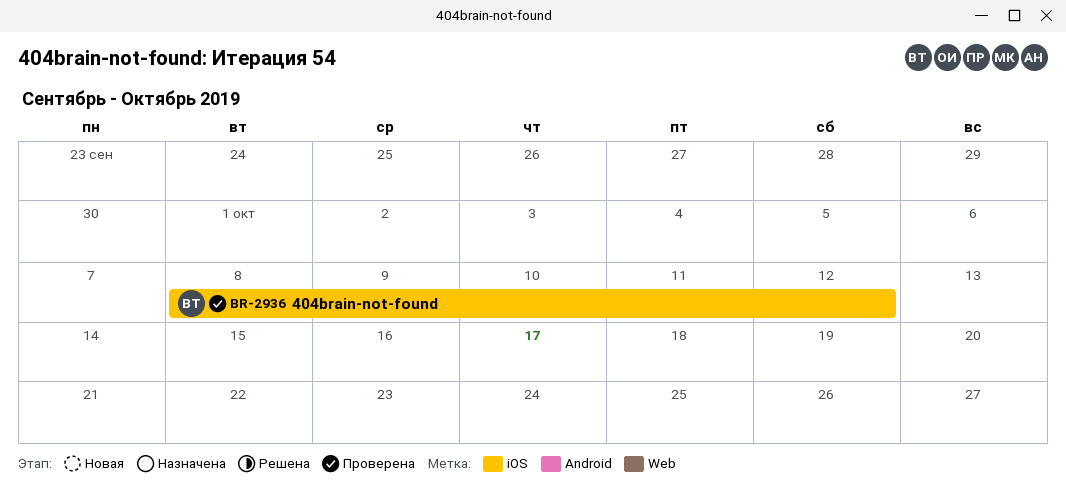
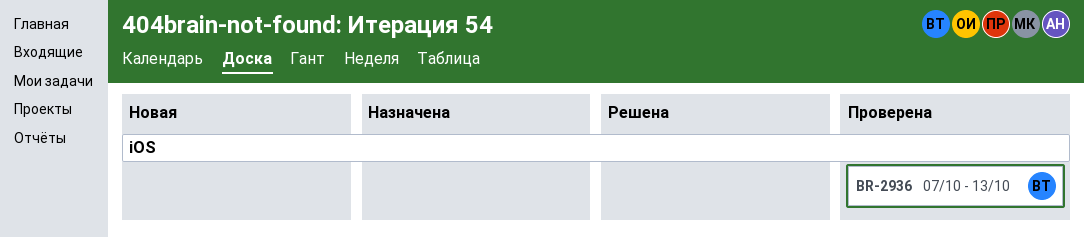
BR-2936, start: Oct 8 -> Oct 7
BR-2936, due: Oct 12 -> Oct 13

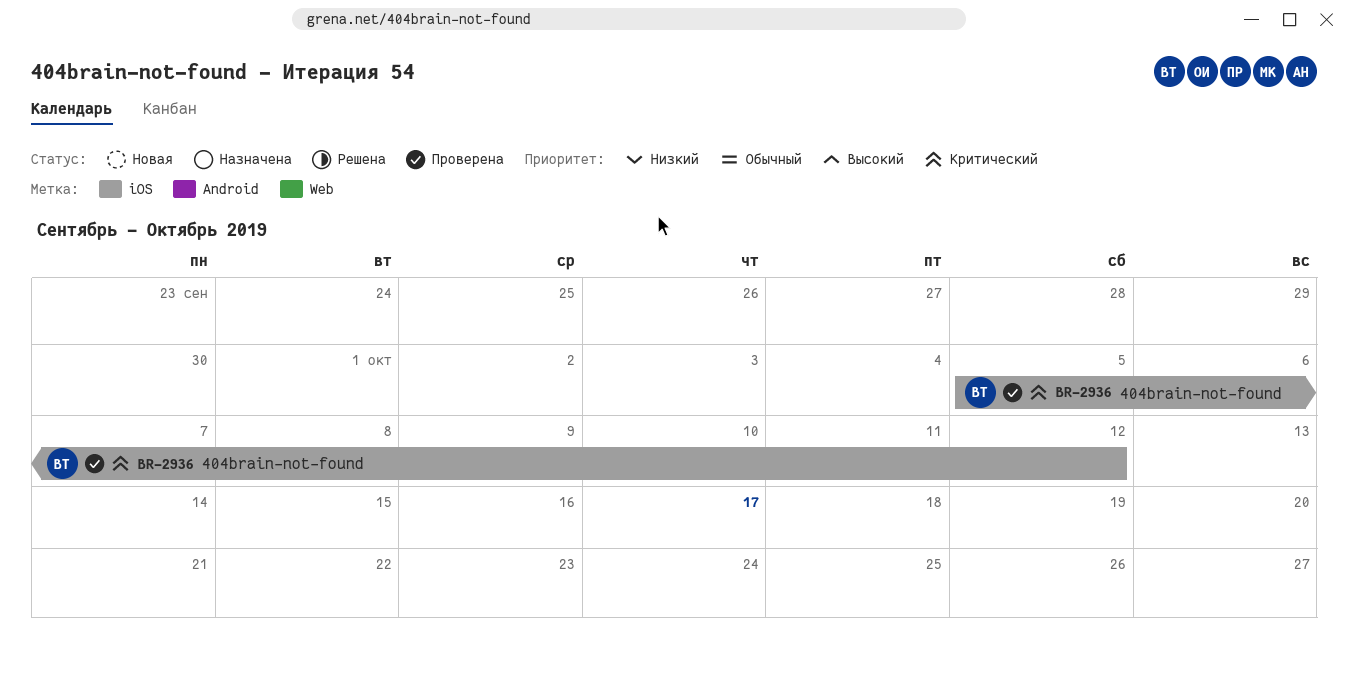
BR-2936, start: Oct 7 -> Oct 5
BR-2936, due: Oct 13 -> Oct 12

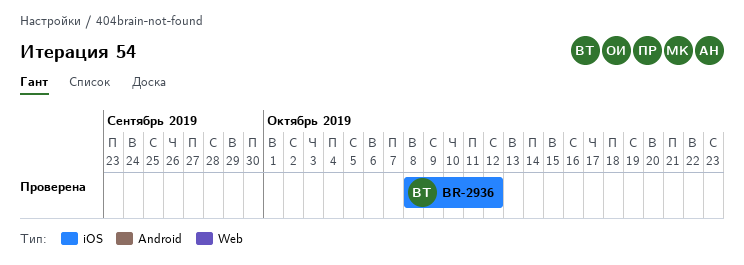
BR-2936, start: Oct 5 -> Oct 8

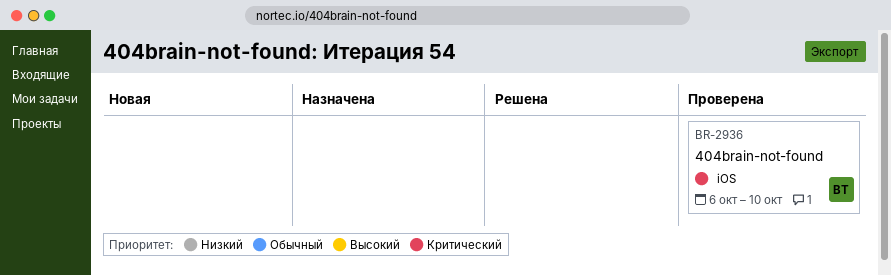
BR-2936, start: Oct 8 -> Oct 6
BR-2936, due: Oct 12 -> Oct 10

